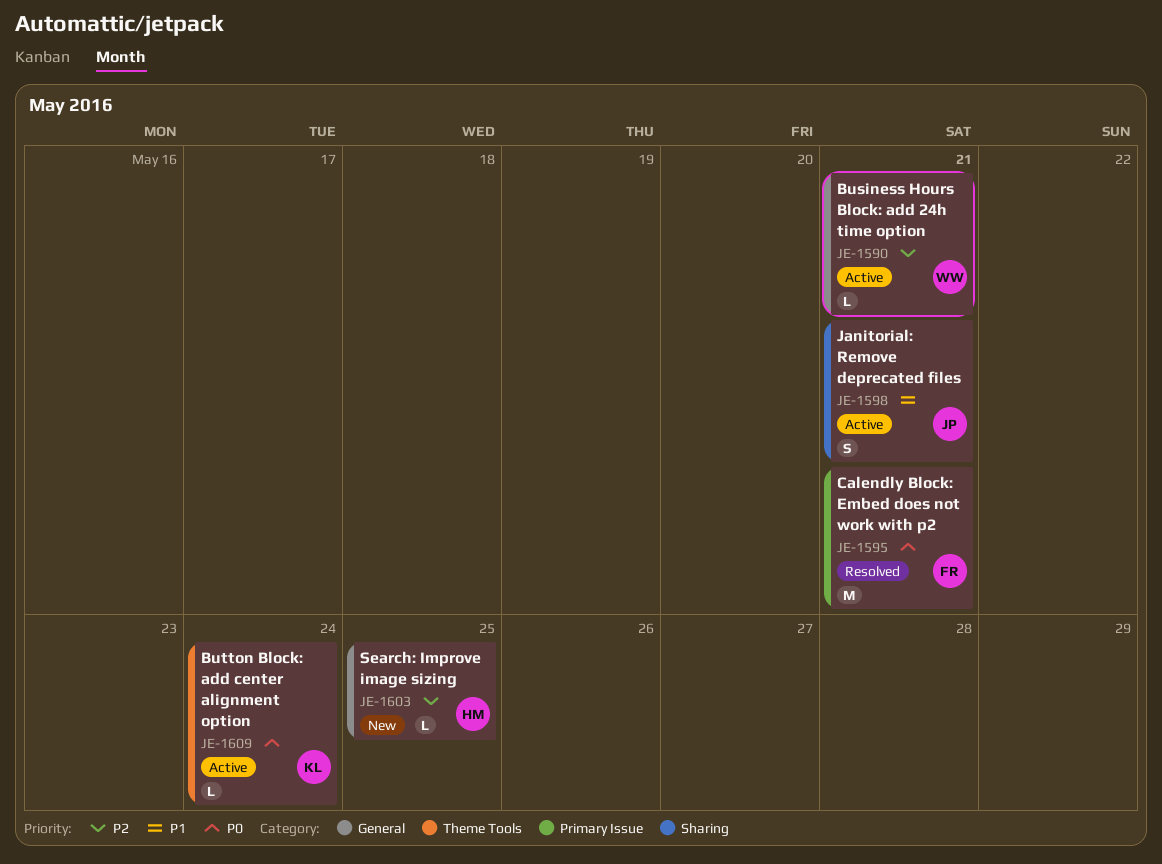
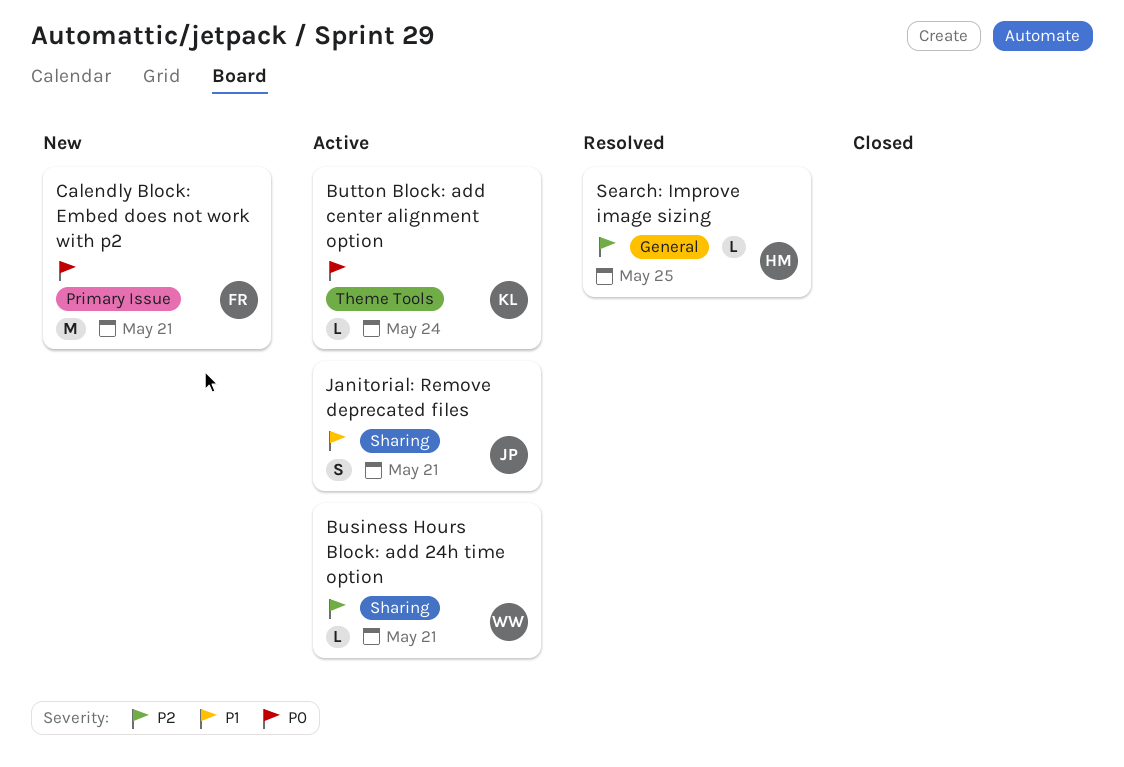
Business Hours Block: add 24h time option, label: General -> Sharing
Calendly Block: Embed does not work with p2, status: Resolved -> New
Search: Improve image sizing, status: New -> Resolved

